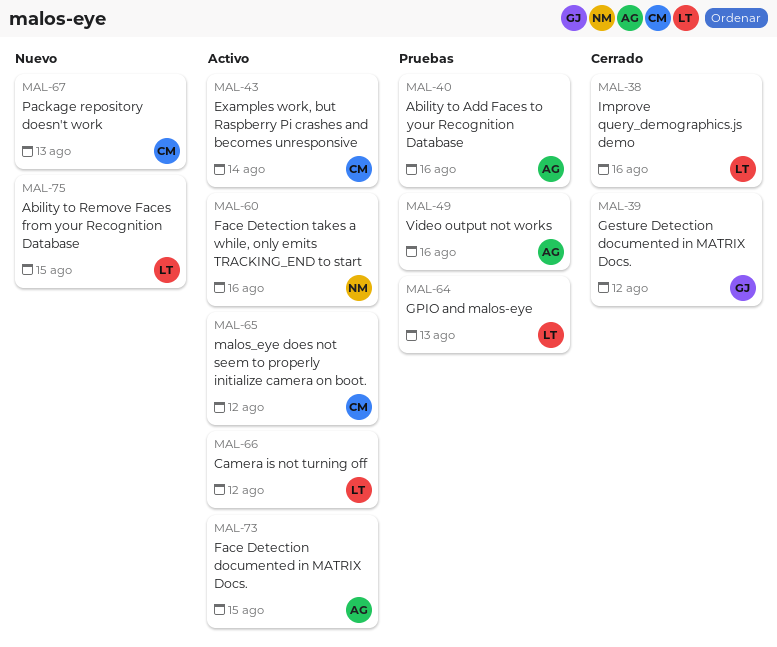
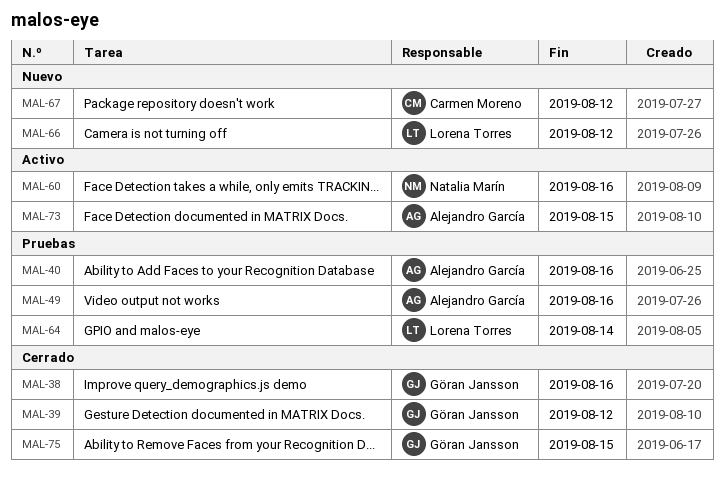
MAL-38, owner: Lorena Torres -> Göran Jansson
MAL-43: present -> none
MAL-64, due: Aug 13 -> Aug 14
MAL-65: present -> none
MAL-66, status: Activo -> Nuevo
MAL-67, due: Aug 13 -> Aug 12
MAL-75, status: Nuevo -> Cerrado
MAL-75, owner: Lorena Torres -> Göran Jansson

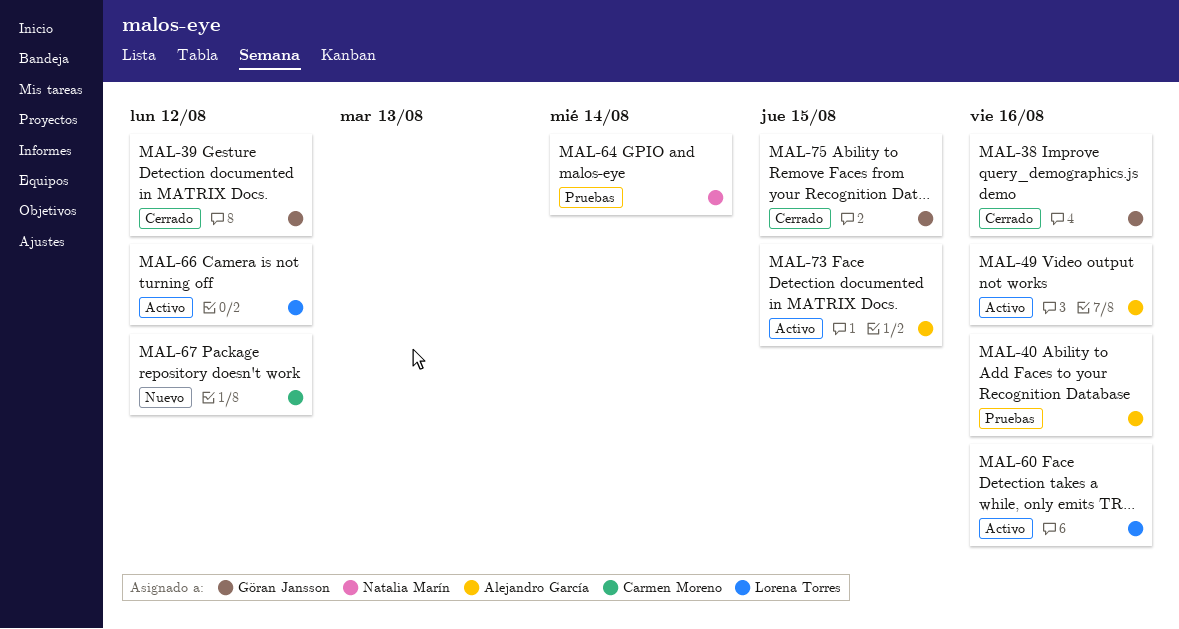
MAL-49, status: Pruebas -> Activo
MAL-60, owner: Natalia Marín -> Lorena Torres
MAL-64, owner: Lorena Torres -> Natalia Marín
MAL-66, status: Nuevo -> Activo

